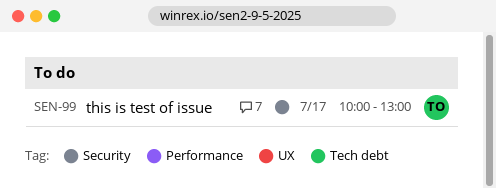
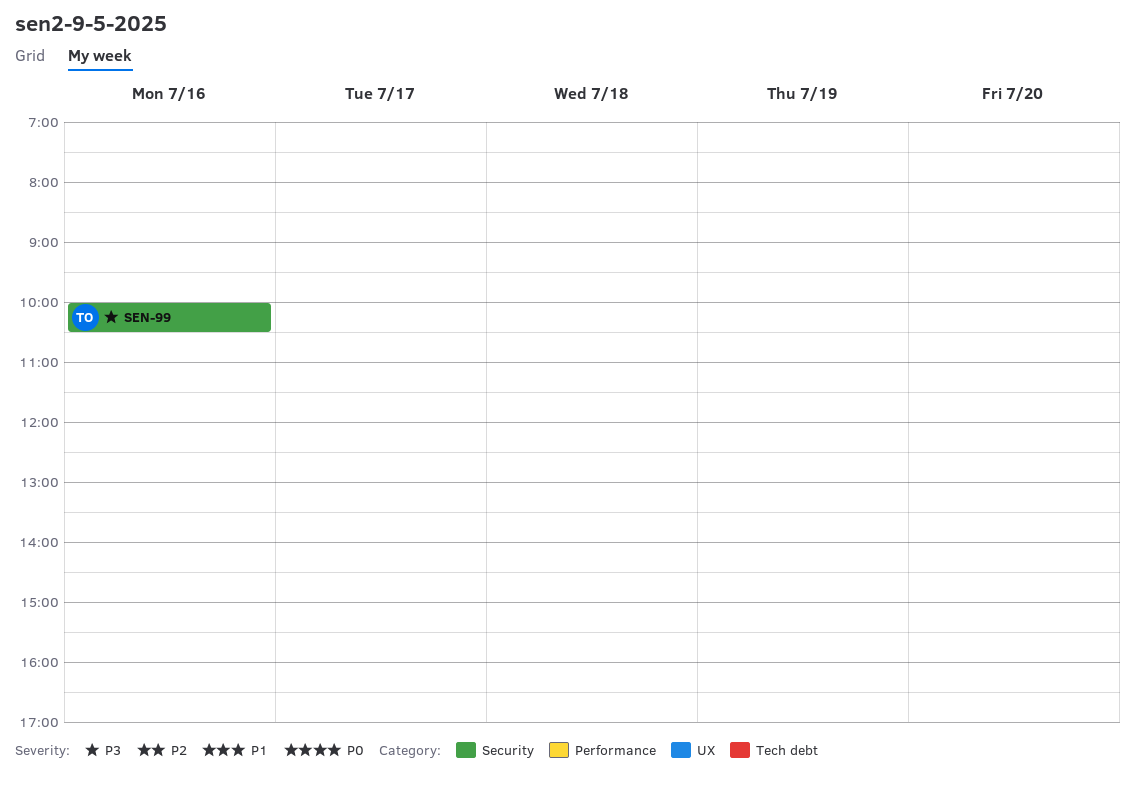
SEN-99, day: Jul 17 -> Jul 16
SEN-99, ends: 13:00 -> 10:30

